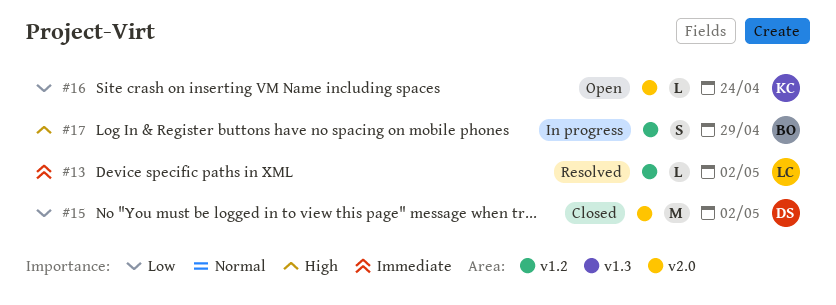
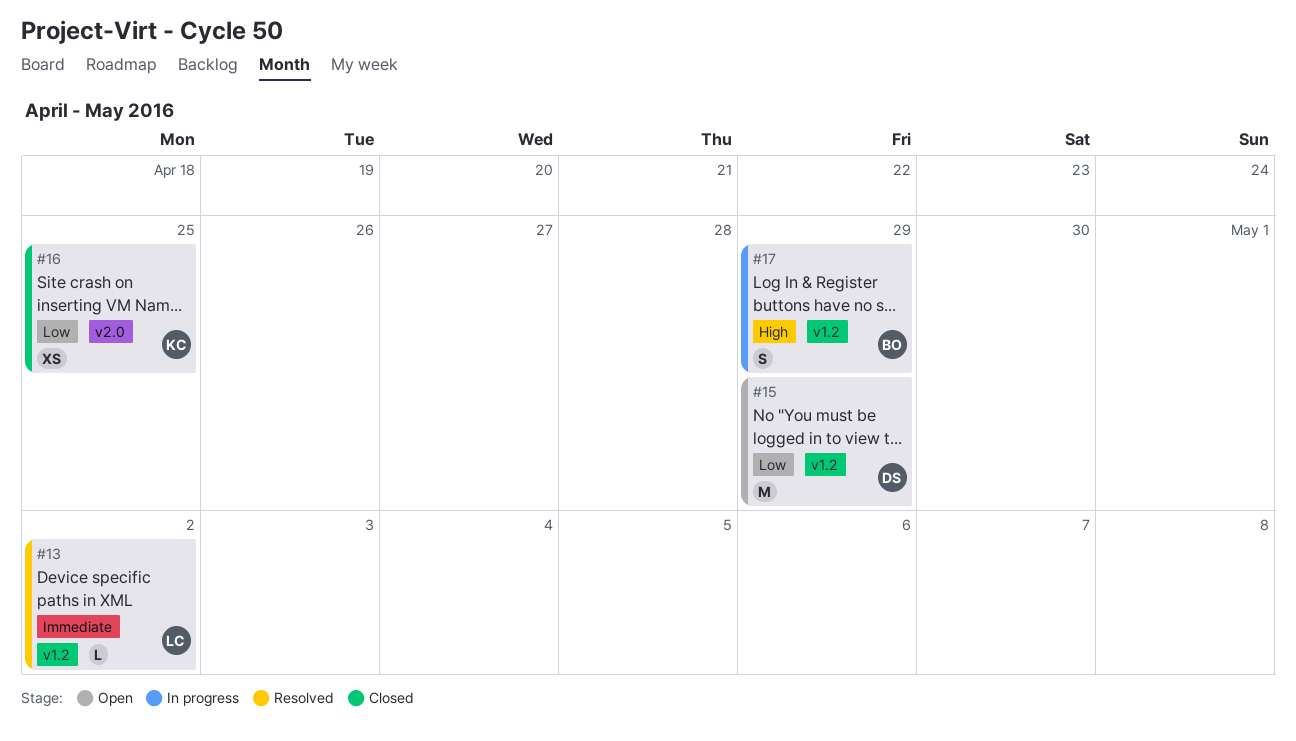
#15, status: Closed -> Open
#15, label: v2.0 -> v1.2
#15, due: May 2 -> Apr 29
#16, status: Open -> Closed
#16, estimate: L -> XS
#16, due: Apr 24 -> Apr 25

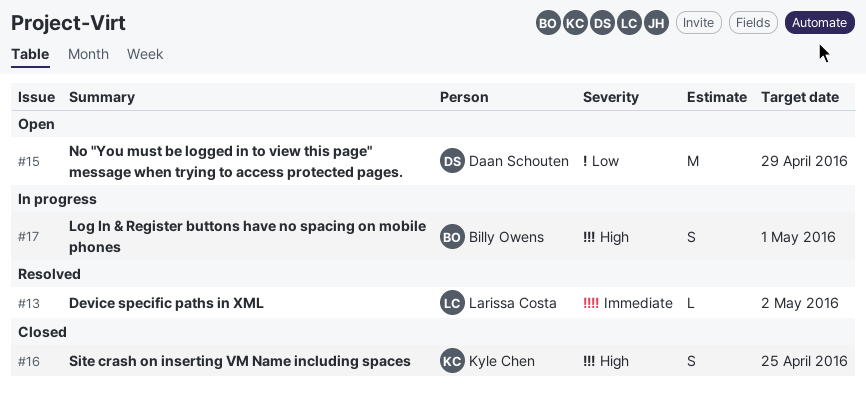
#16, priority: Low -> High
#16, estimate: XS -> S
#17, due: Apr 29 -> May 1

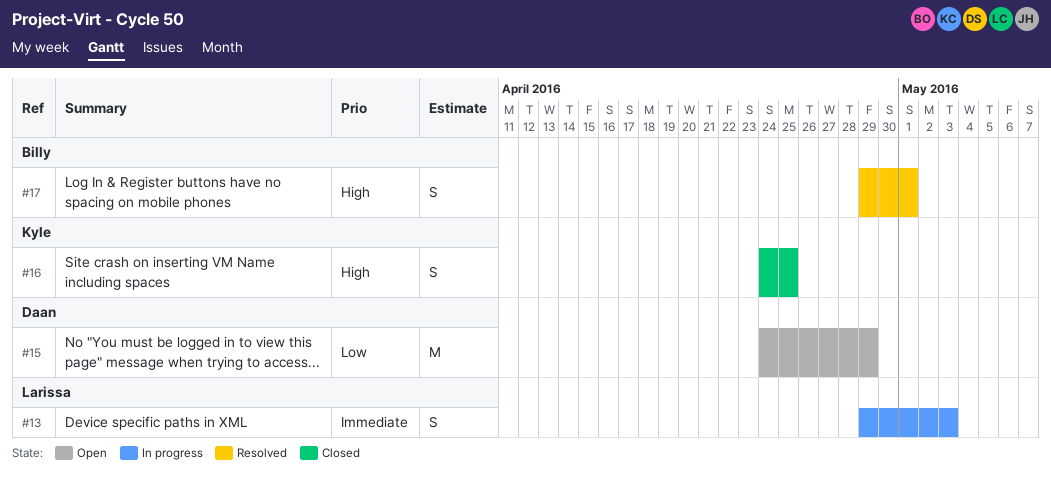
#13, status: Resolved -> In progress
#13, estimate: L -> S
#13, due: May 2 -> May 3
#17, status: In progress -> Resolved

